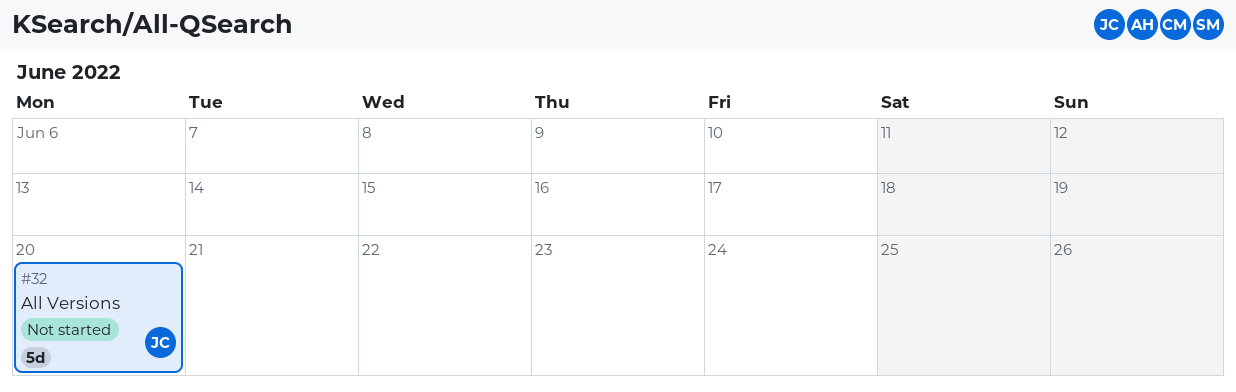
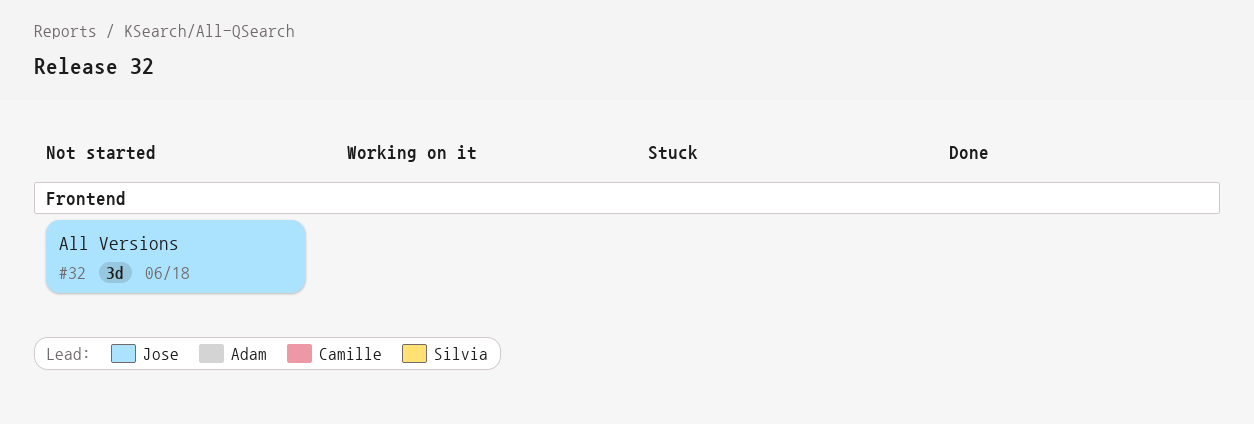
#32, estimate: 5d -> 3d
#32, due: Jun 20 -> Jun 18

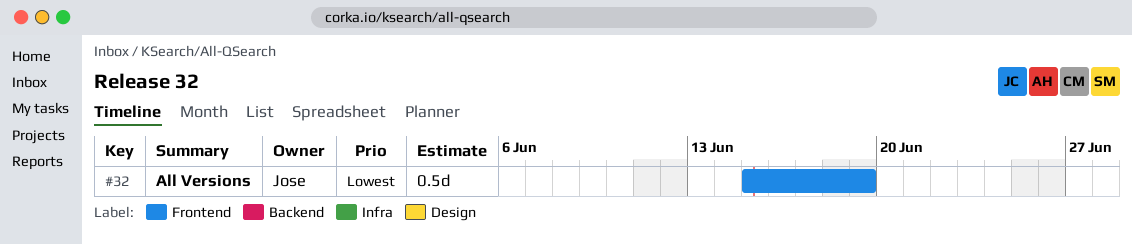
#32, estimate: 3d -> 0.5d
#32, due: Jun 18 -> Jun 19

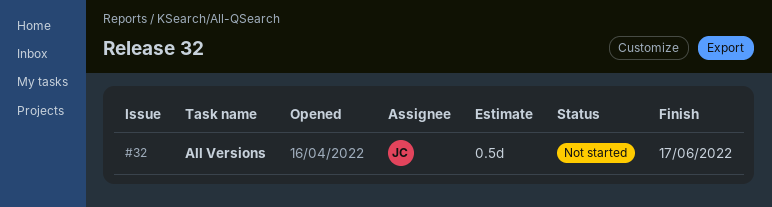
#32, due: Jun 19 -> Jun 17

